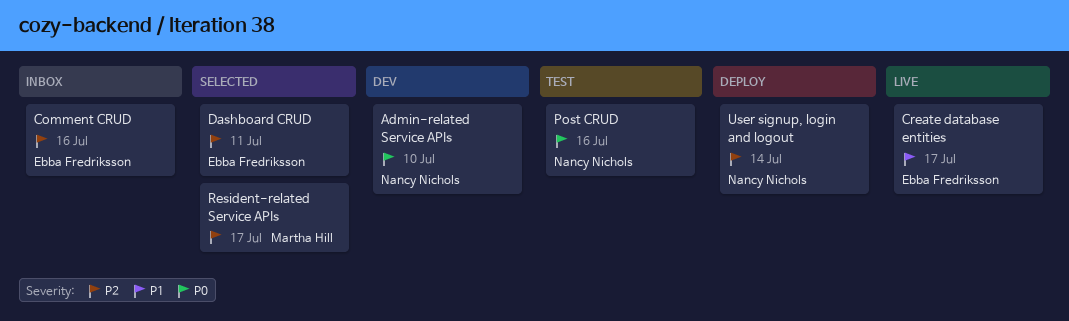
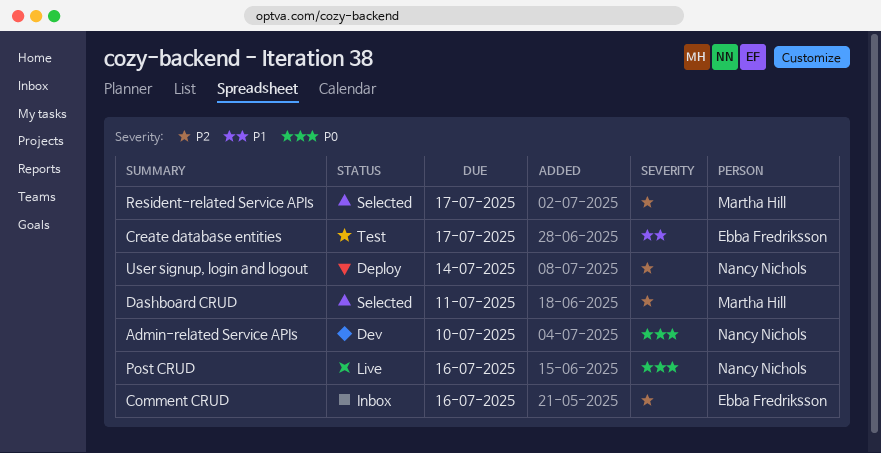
Create database entities, status: Live -> Test
Dashboard CRUD, owner: Ebba Fredriksson -> Martha Hill
Post CRUD, status: Test -> Live

